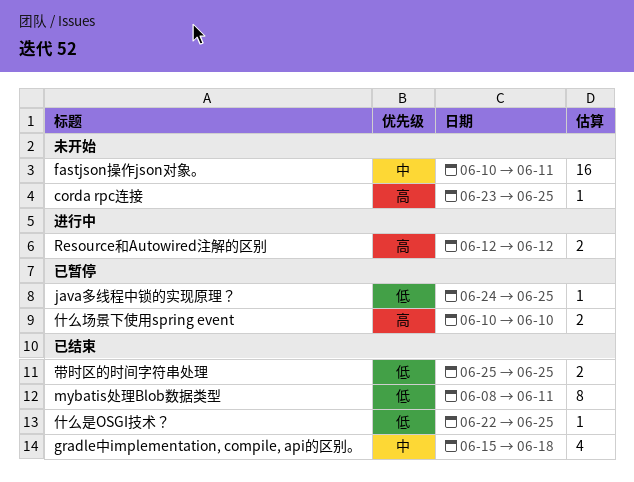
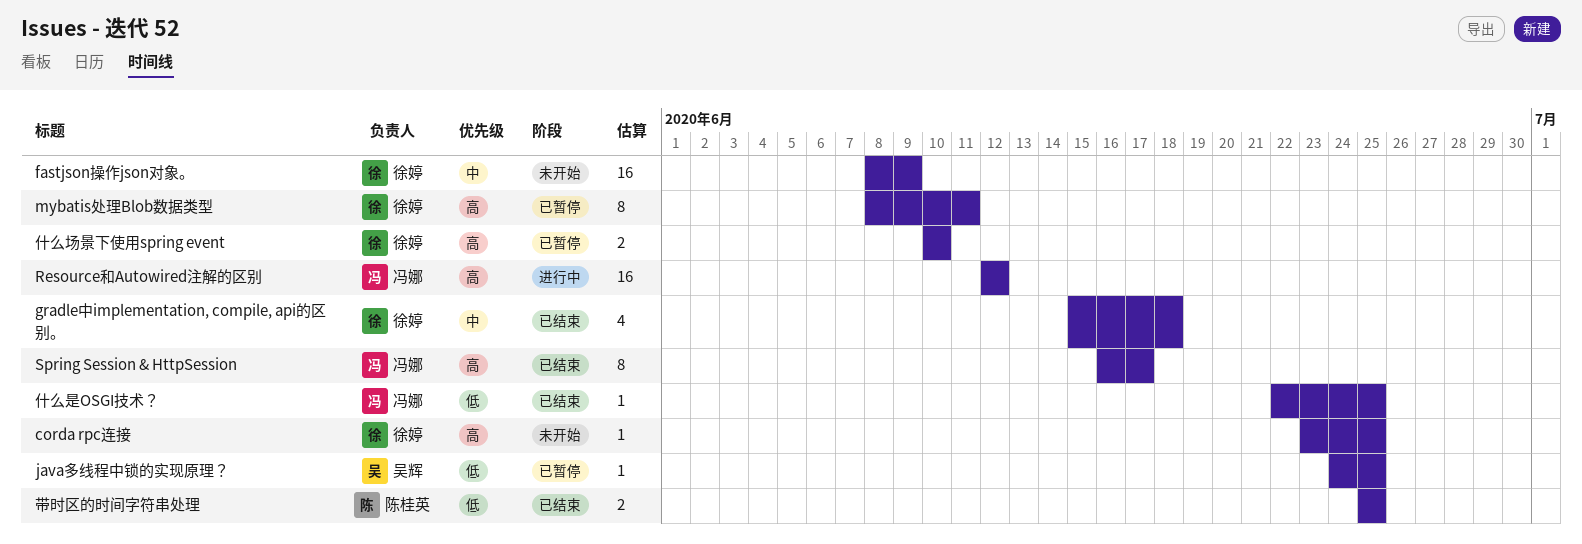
fastjson操作json对象。, start: Jun 10 -> Jun 8
fastjson操作json对象。, due: Jun 11 -> Jun 9
mybatis处理Blob数据类型, status: 已结束 -> 已暂停
mybatis处理Blob数据类型, priority: 低 -> 高
Resource和Autowired注解的区别, estimate: 2 -> 16
Spring Session & HttpSession: none -> present

